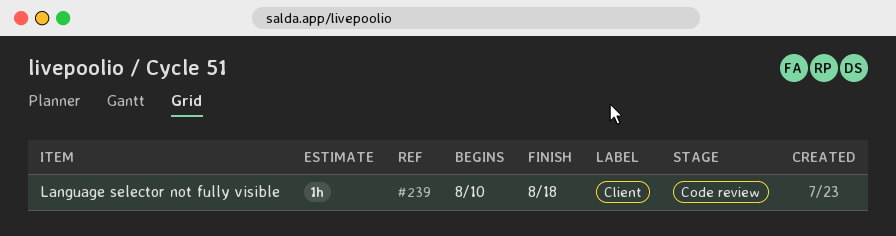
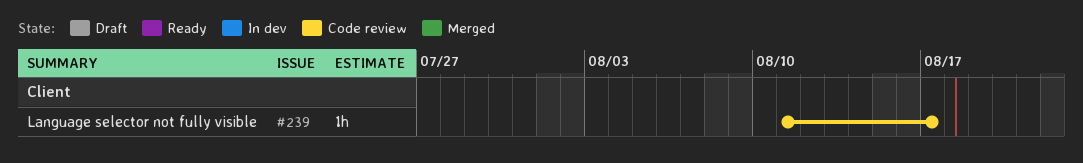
#239, start: Aug 10 -> Aug 11
#239, due: Aug 18 -> Aug 17

